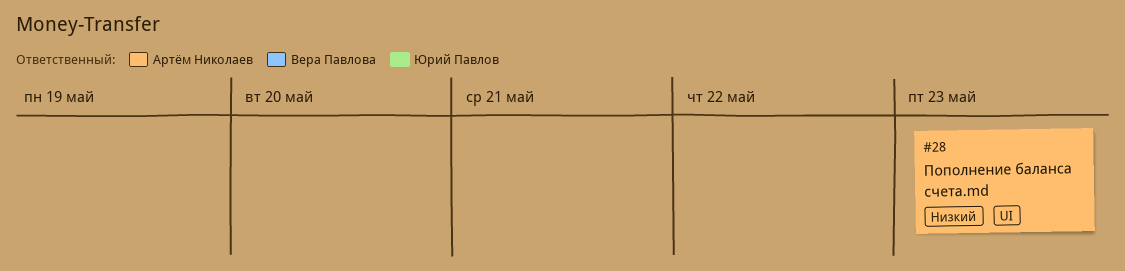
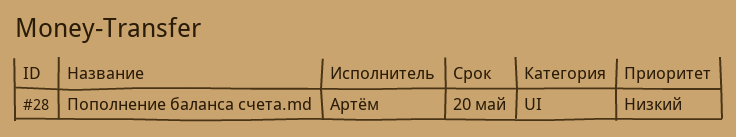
#28, due: May 23 -> May 20

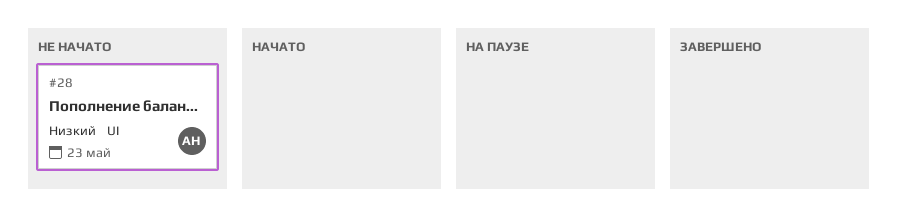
#28, due: May 20 -> May 23

